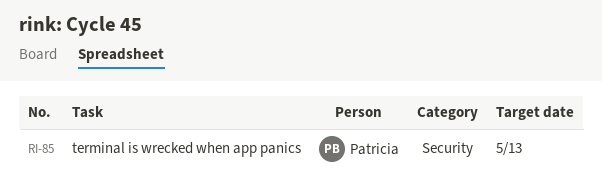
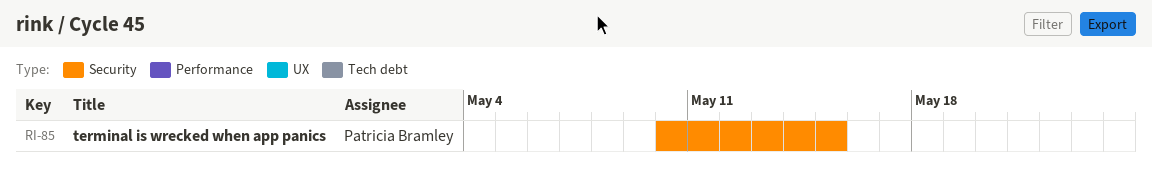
RI-85, due: May 13 -> May 15

